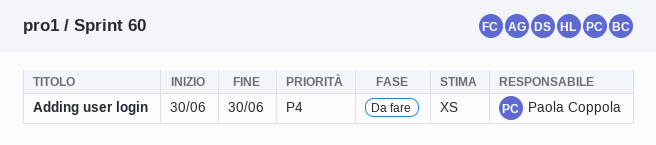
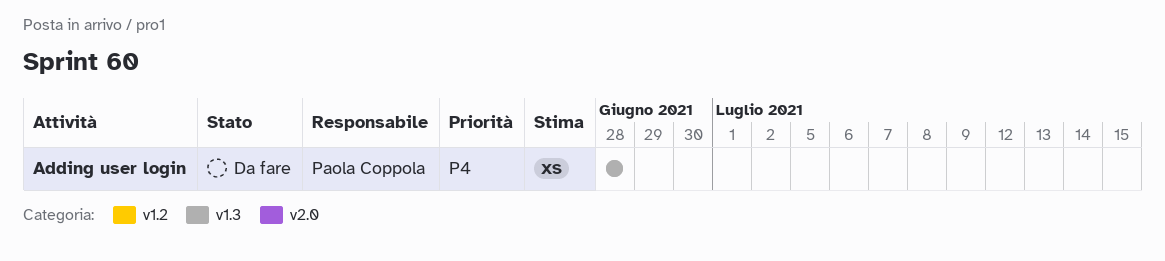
Adding user login, start: Jun 30 -> Jun 28
Adding user login, due: Jun 30 -> Jun 28

